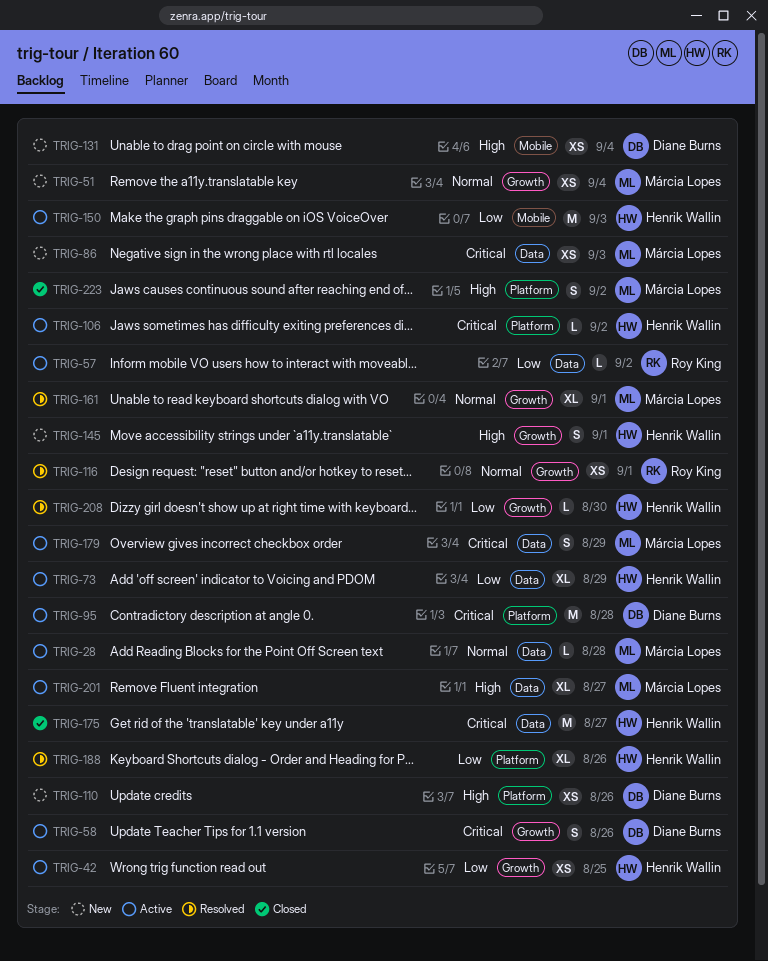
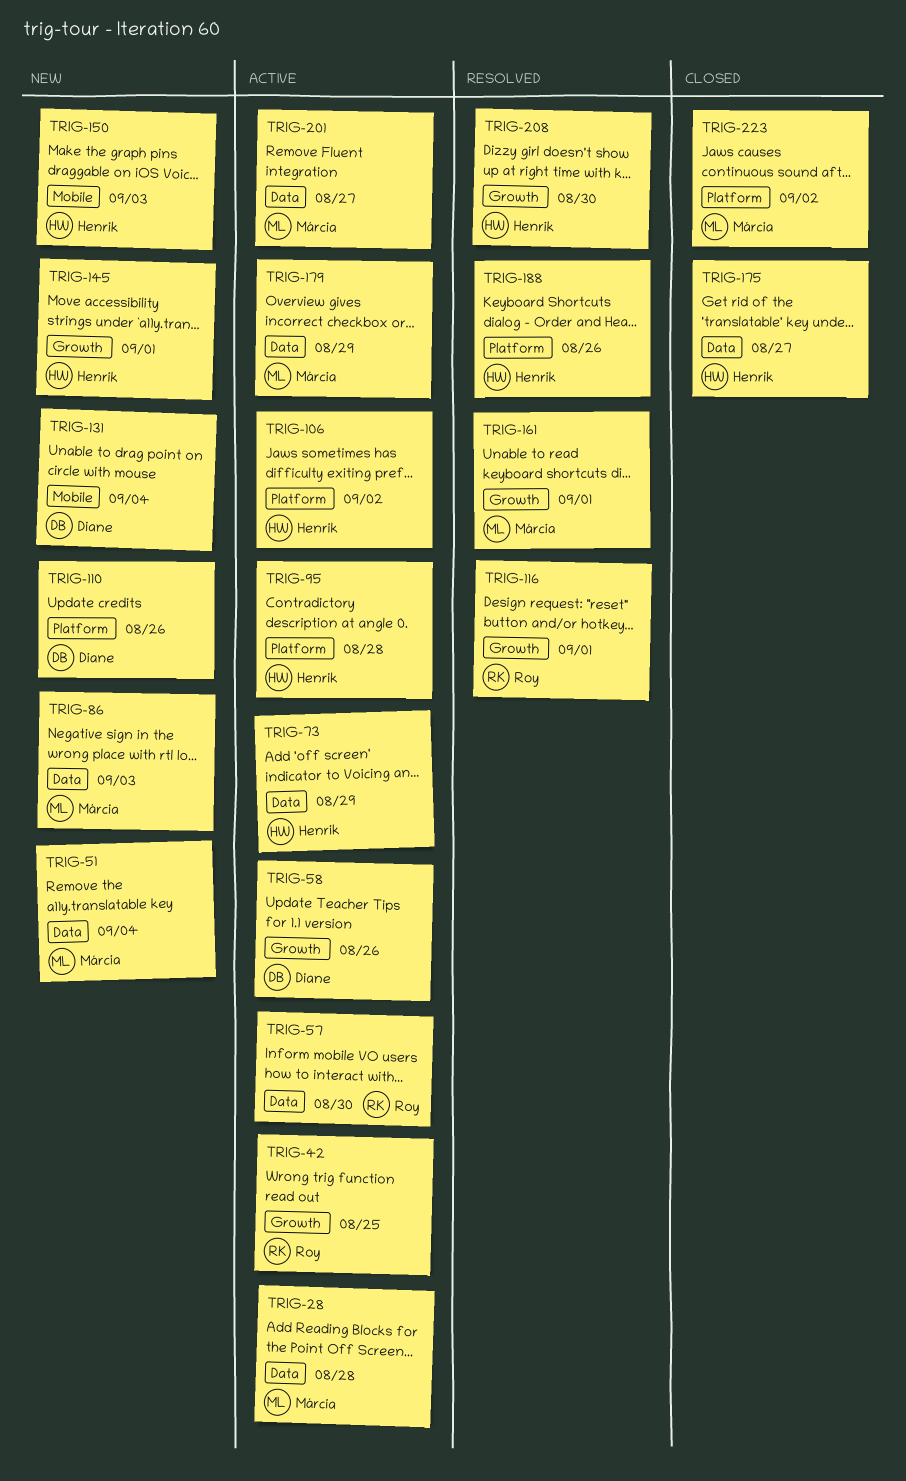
TRIG-42, owner: Henrik Wallin -> Roy King
TRIG-51, label: Growth -> Data
TRIG-57, due: Sep 2 -> Aug 30
TRIG-95, owner: Diane Burns -> Henrik Wallin
TRIG-150, status: Active -> New

